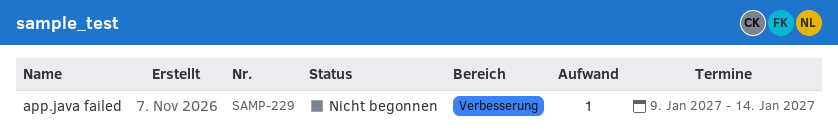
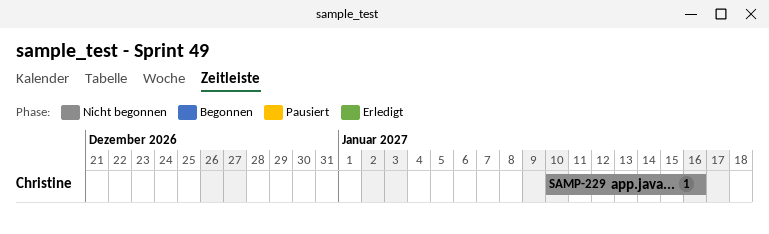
SAMP-229, start: Jan 9 -> Jan 10
SAMP-229, due: Jan 14 -> Jan 16

